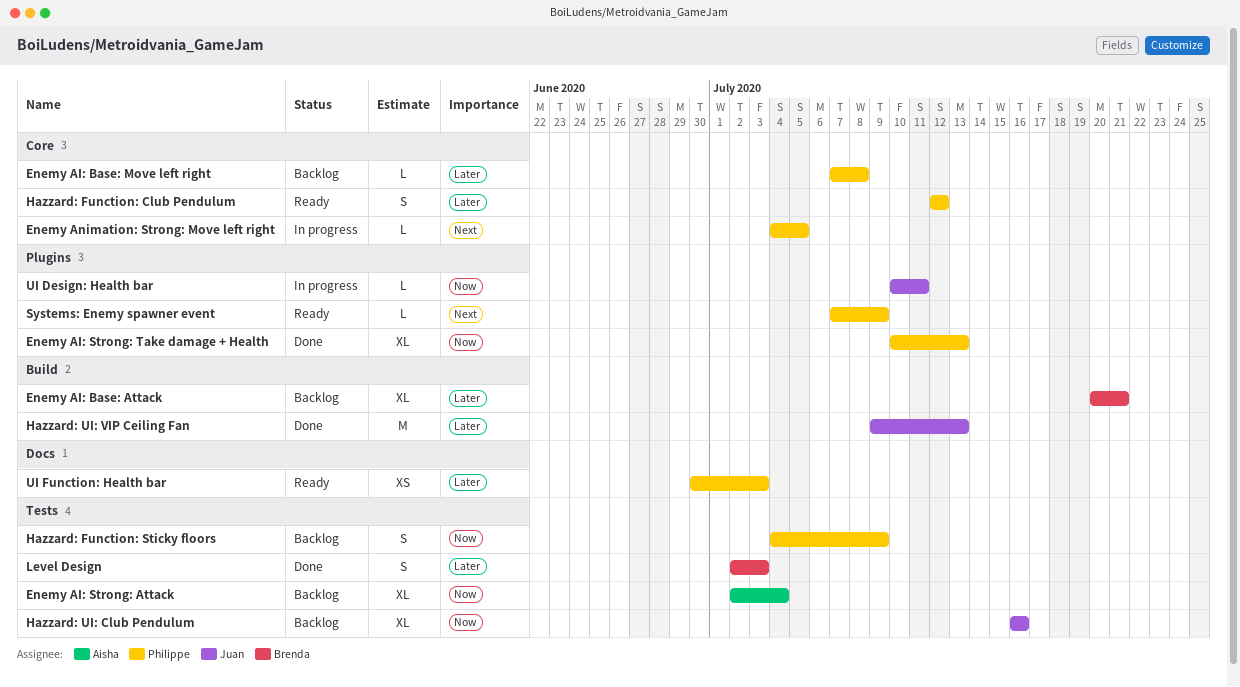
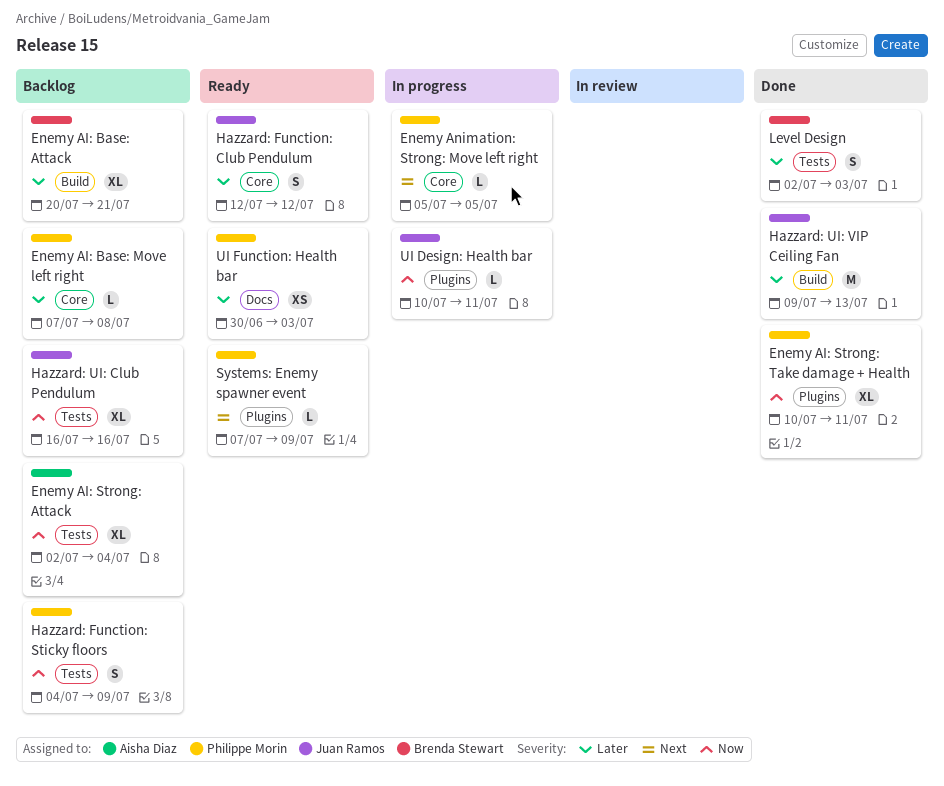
Enemy AI: Strong: Take damage + Health, due: Jul 13 -> Jul 11
Enemy Animation: Strong: Move left right, start: Jul 4 -> Jul 5
Hazzard: Function: Club Pendulum, owner: Philippe Morin -> Juan Ramos

